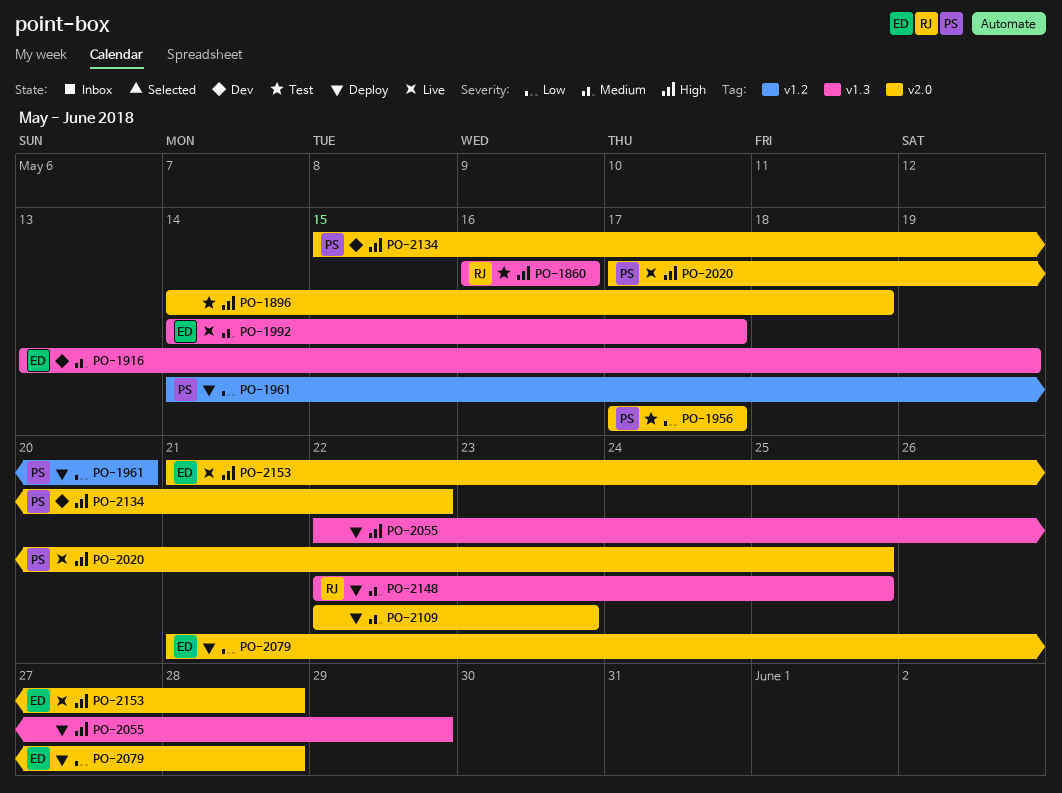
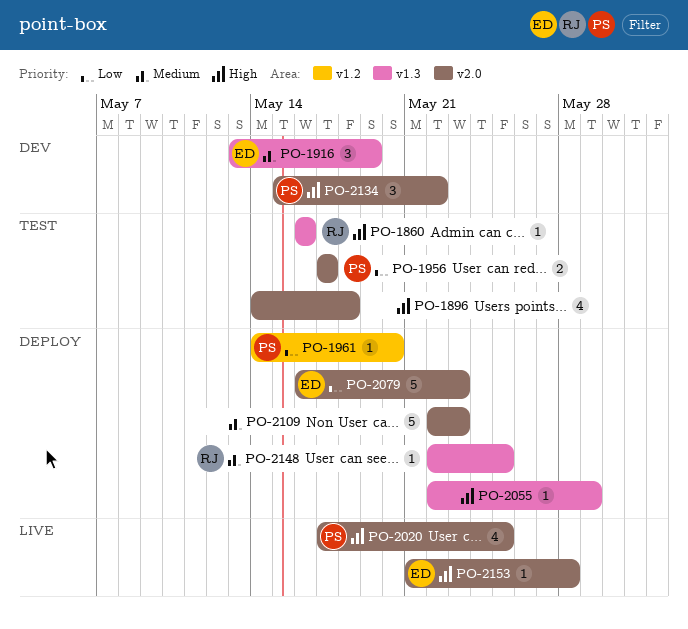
PO-1992: present -> none
PO-2079, start: May 21 -> May 16
PO-2079, due: May 28 -> May 23

